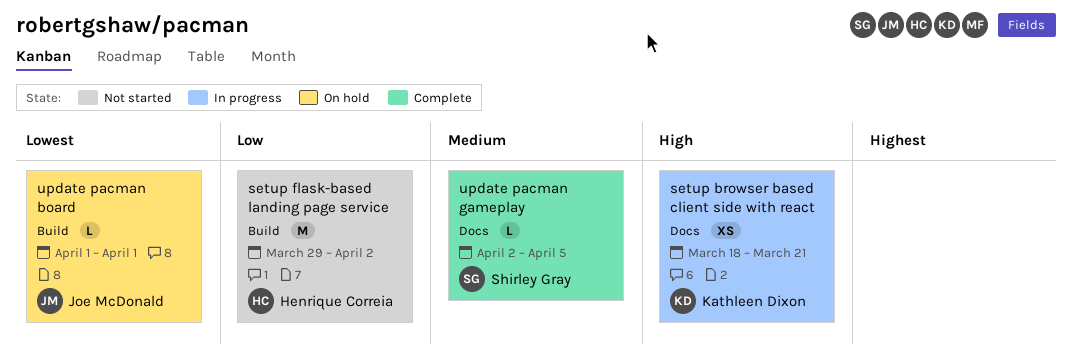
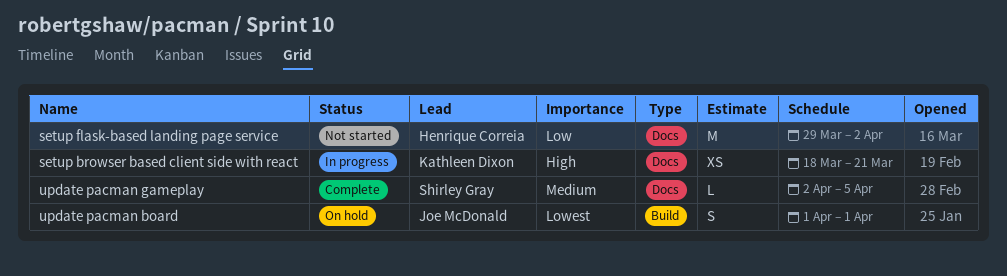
setup flask-based landing page service, label: Build -> Docs
update pacman board, estimate: L -> S

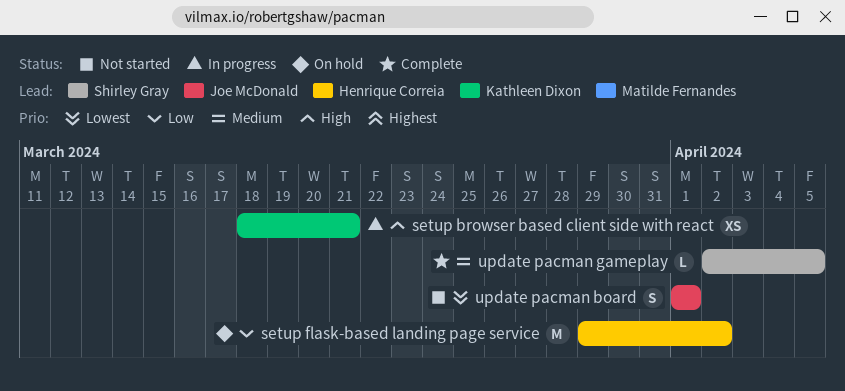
setup flask-based landing page service, status: Not started -> On hold
update pacman board, status: On hold -> Not started

